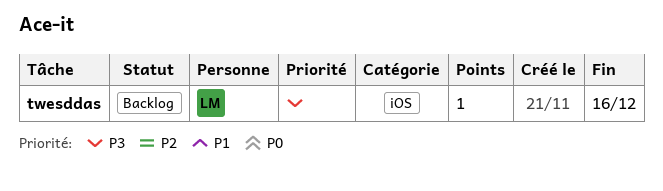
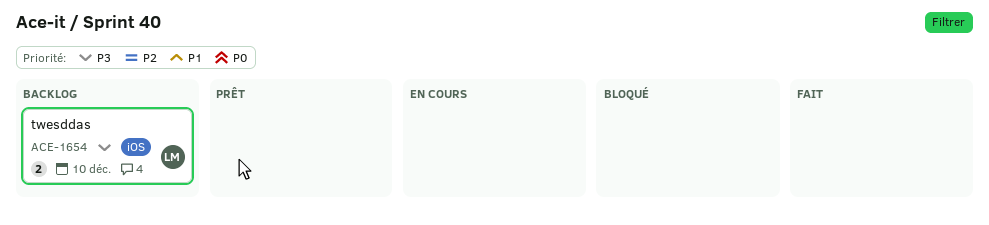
twesddas, estimate: 1 -> 2
twesddas, due: Dec 16 -> Dec 10

